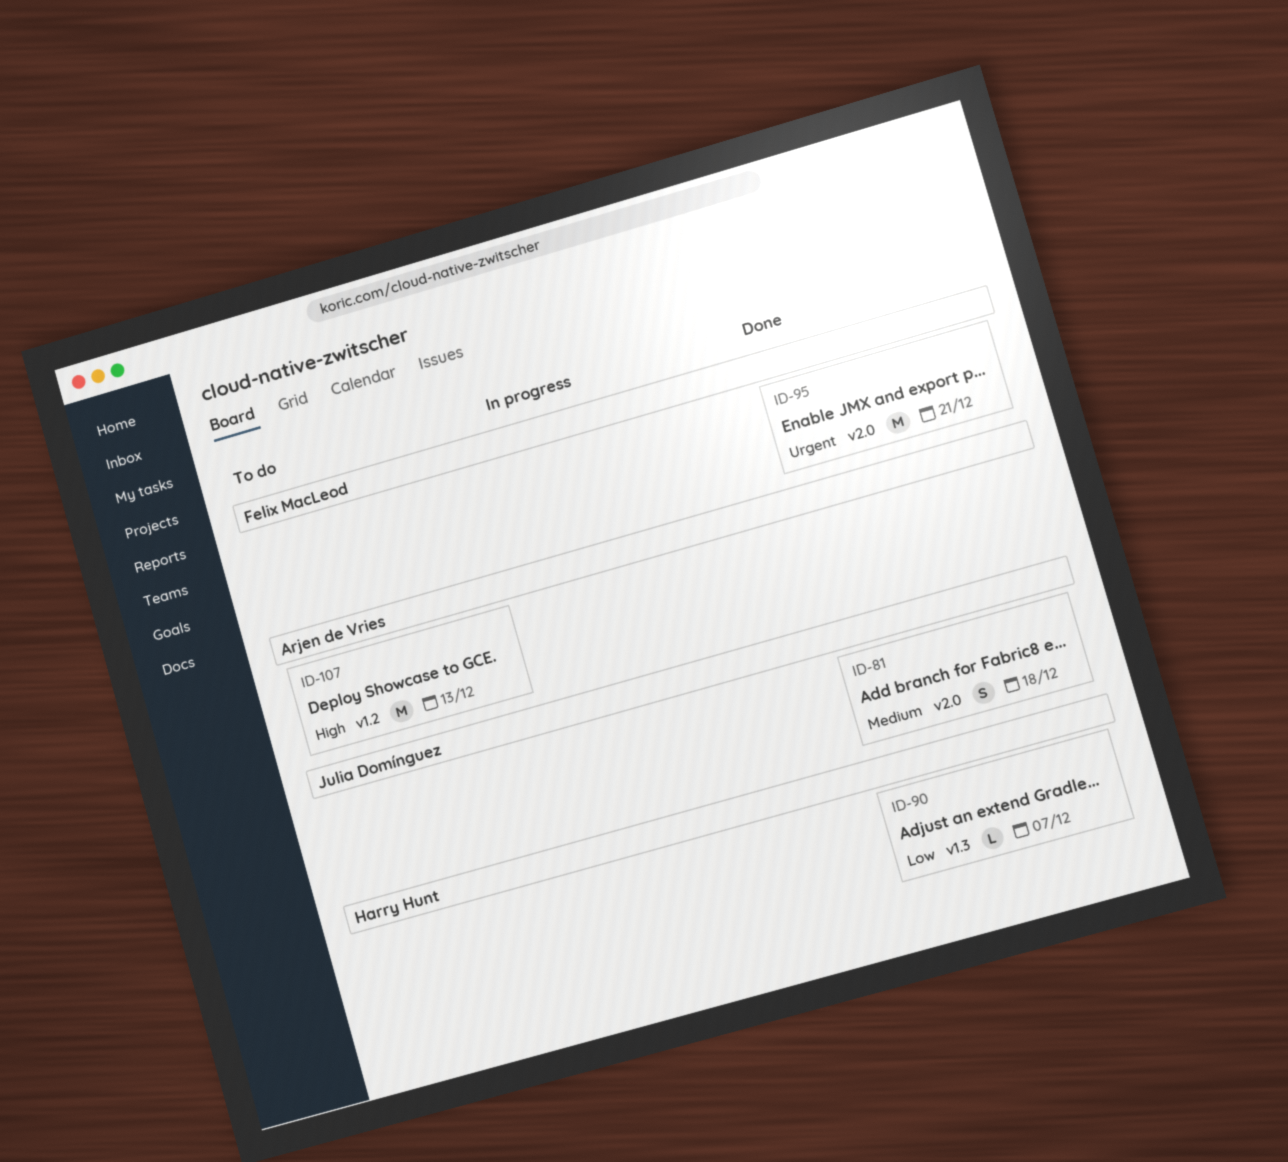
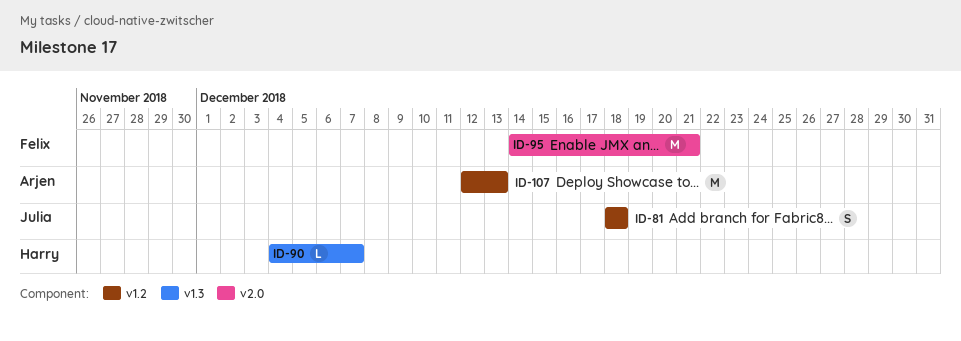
ID-81, label: v2.0 -> v1.2

